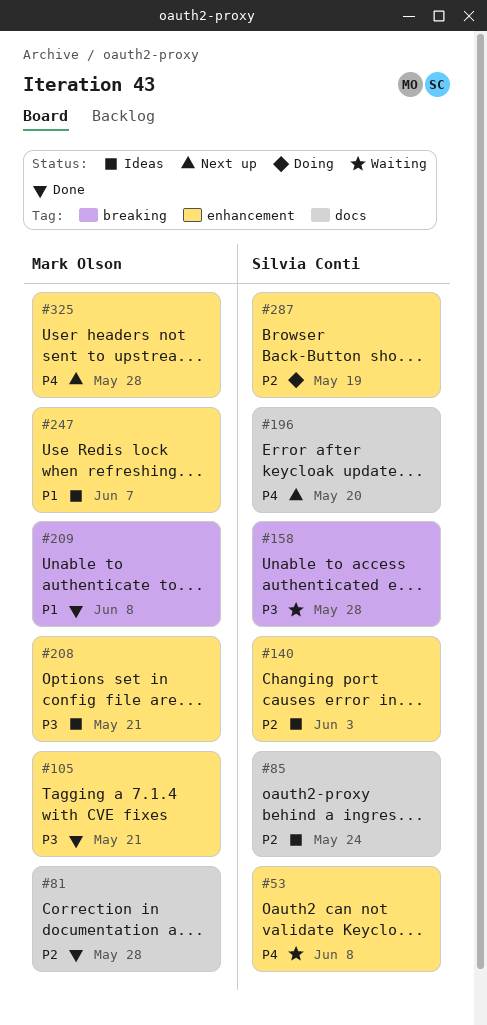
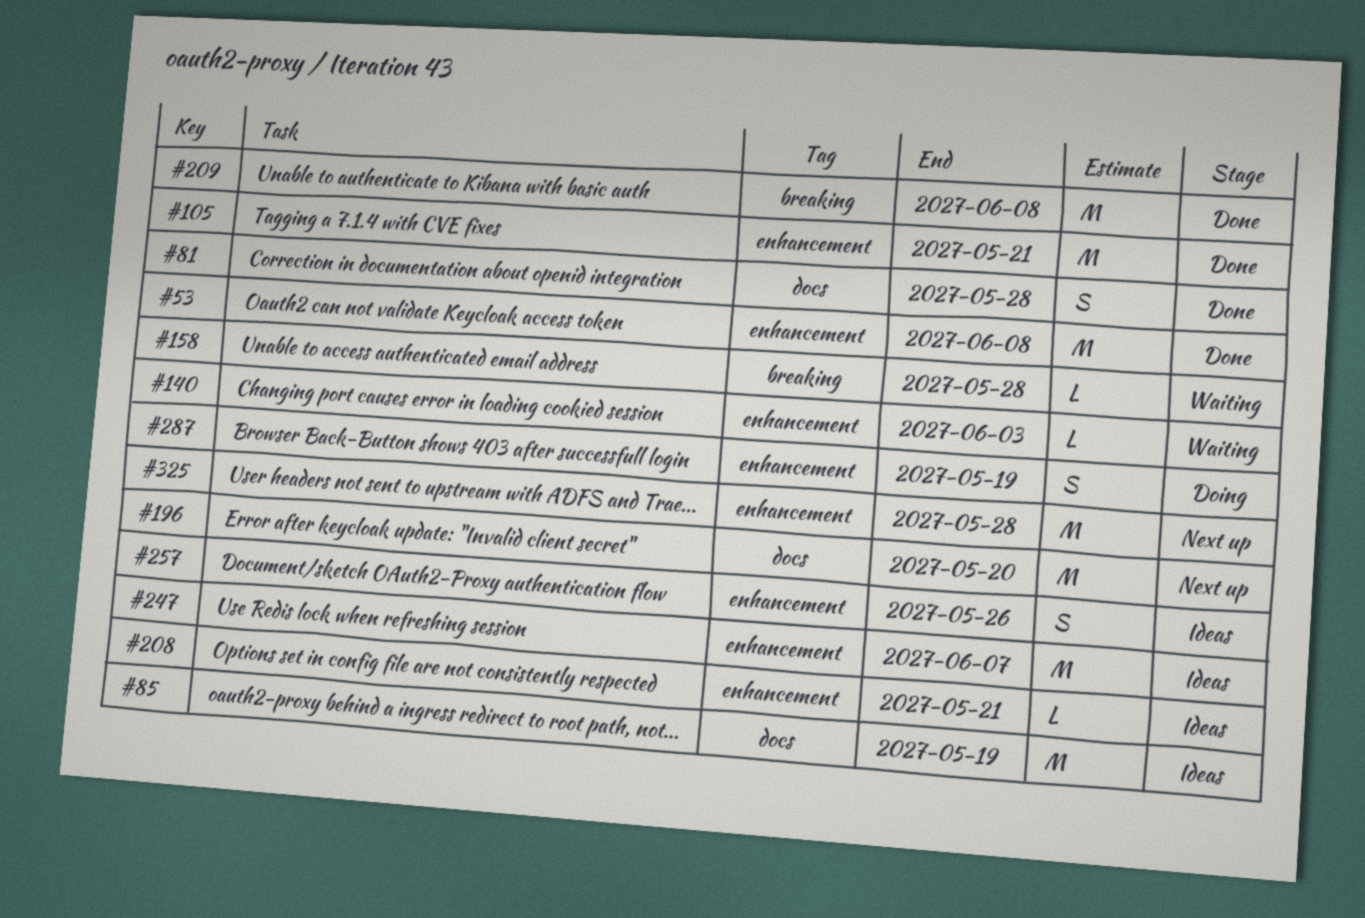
#53, status: Waiting -> Done
#85, due: May 24 -> May 19
#140, status: Ideas -> Waiting
#257: none -> present

